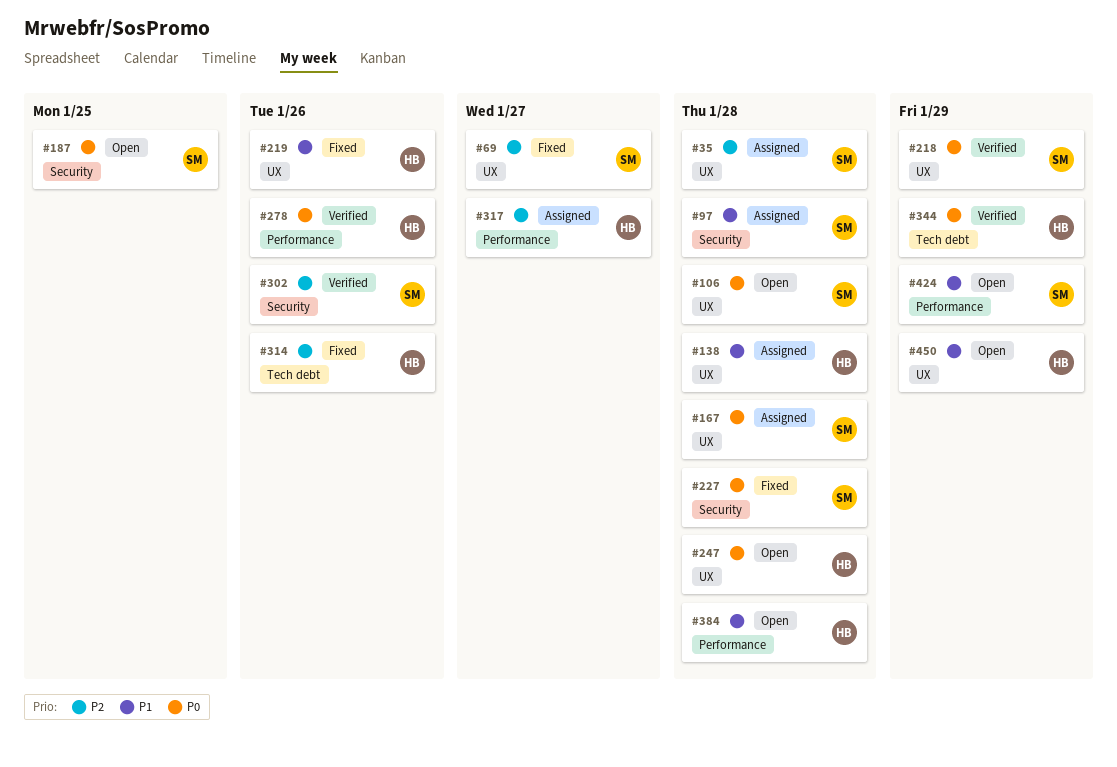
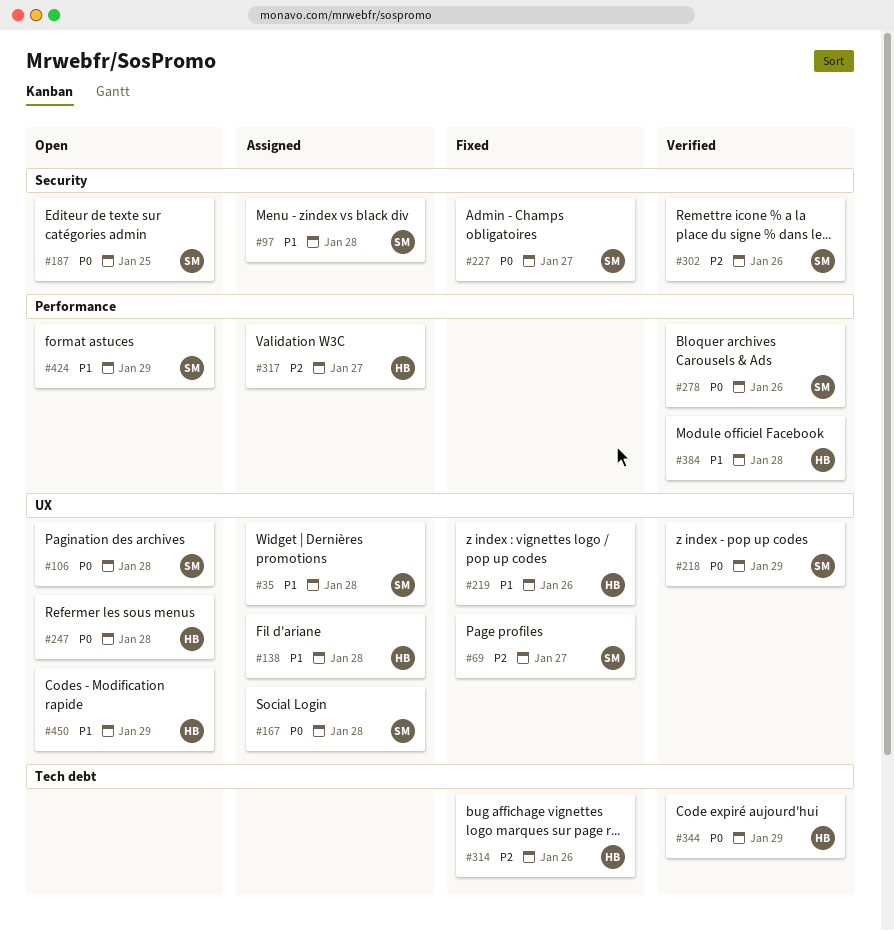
#35, priority: P2 -> P1
#227, due: Jan 28 -> Jan 27
#278, owner: HB -> SM
#384, status: Open -> Verified

